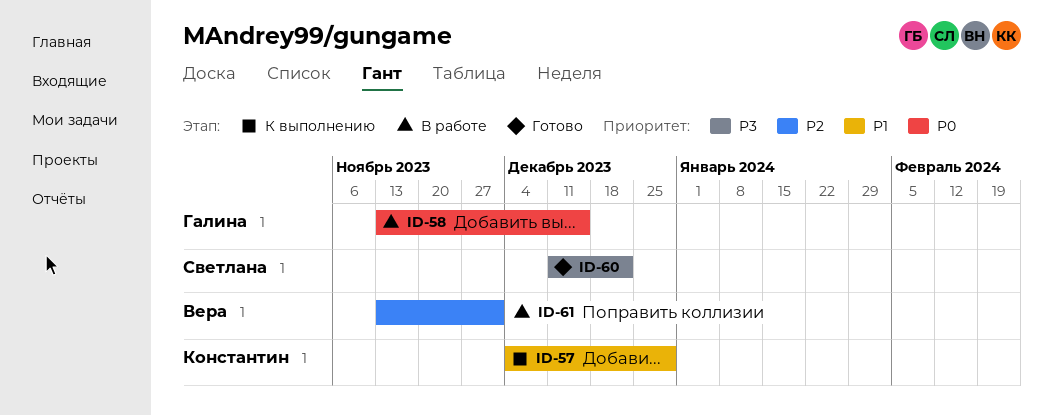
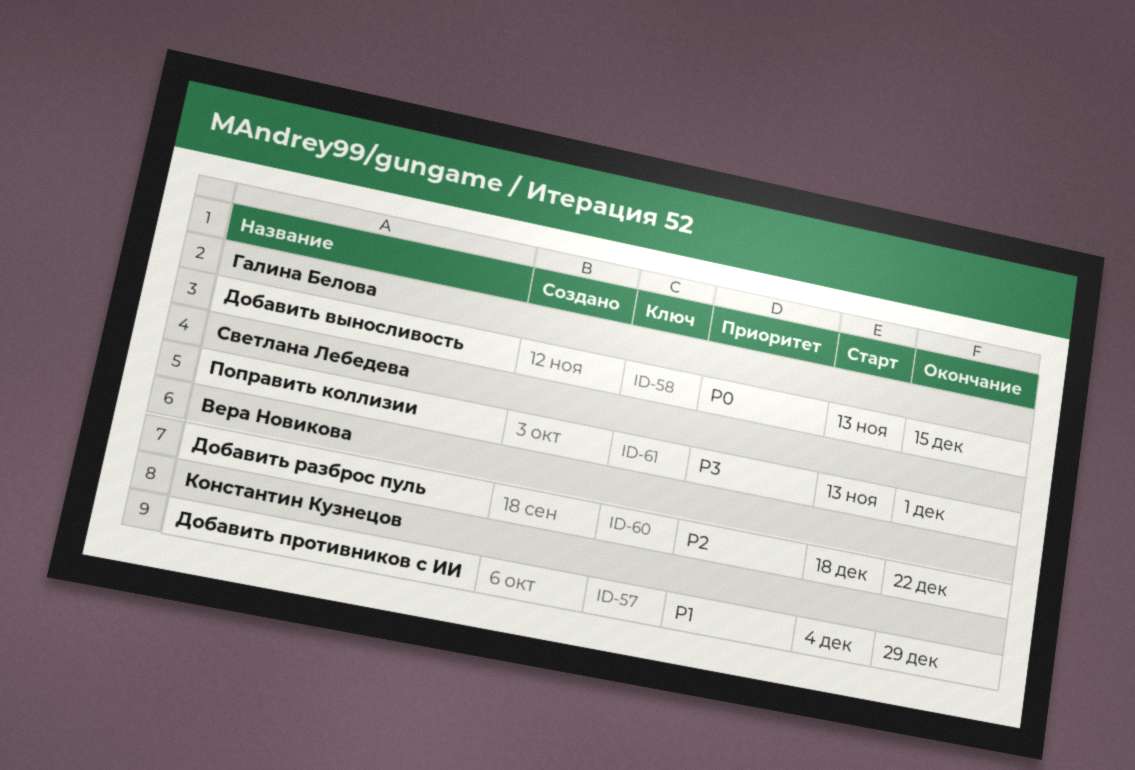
ID-60, owner: Светлана Лебедева -> Вера Новикова
ID-60, priority: P3 -> P2
ID-60, start: Dec 11 -> Dec 18
ID-61, owner: Вера Новикова -> Светлана Лебедева
ID-61, priority: P2 -> P3

